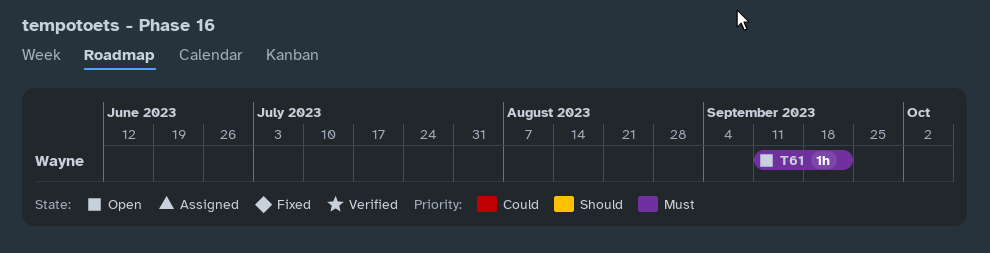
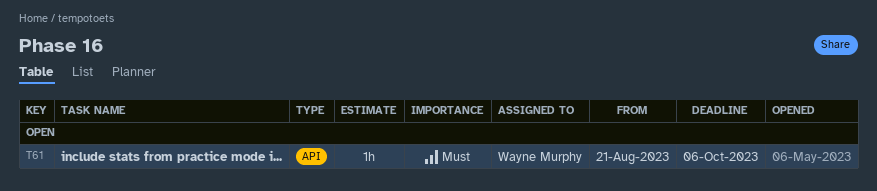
T61, start: Sep 11 -> Aug 21
T61, due: Sep 22 -> Oct 6

